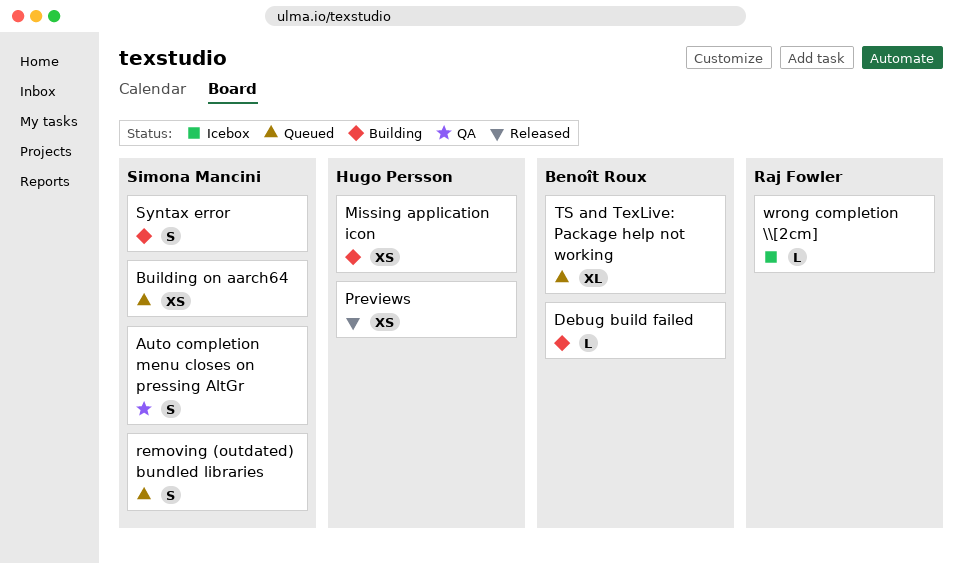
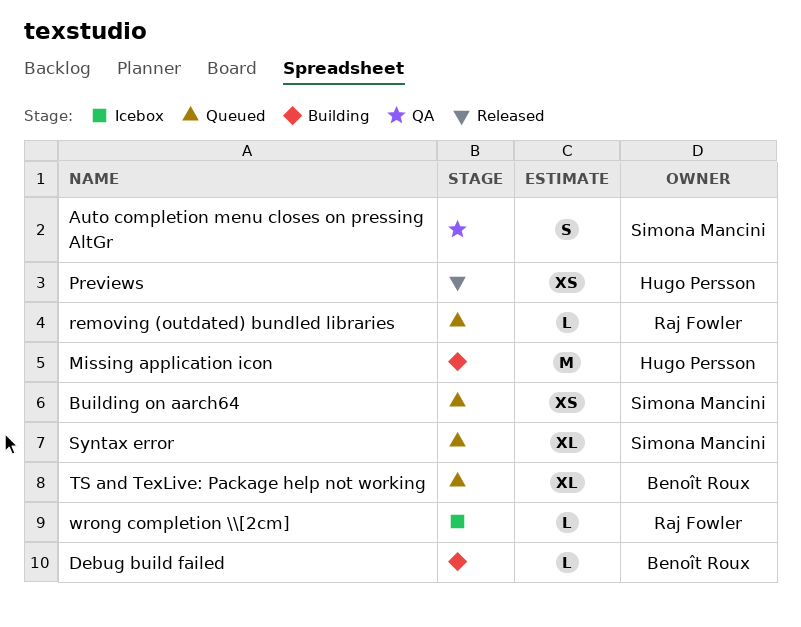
Missing application icon, estimate: XS -> M
removing (outdated) bundled libraries, owner: Simona Mancini -> Raj Fowler
removing (outdated) bundled libraries, estimate: S -> L
Syntax error, status: Building -> Queued
Syntax error, estimate: S -> XL

